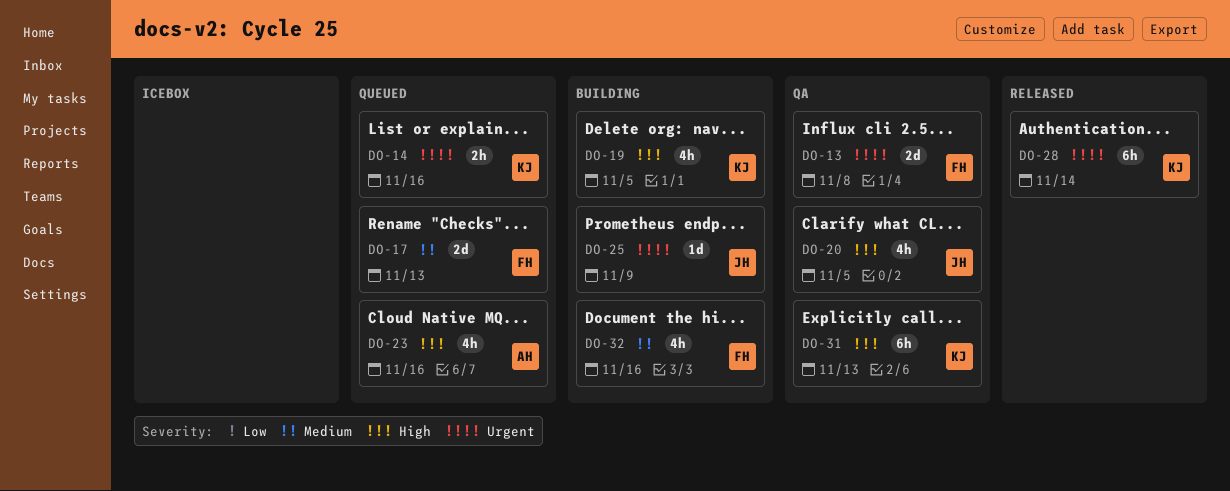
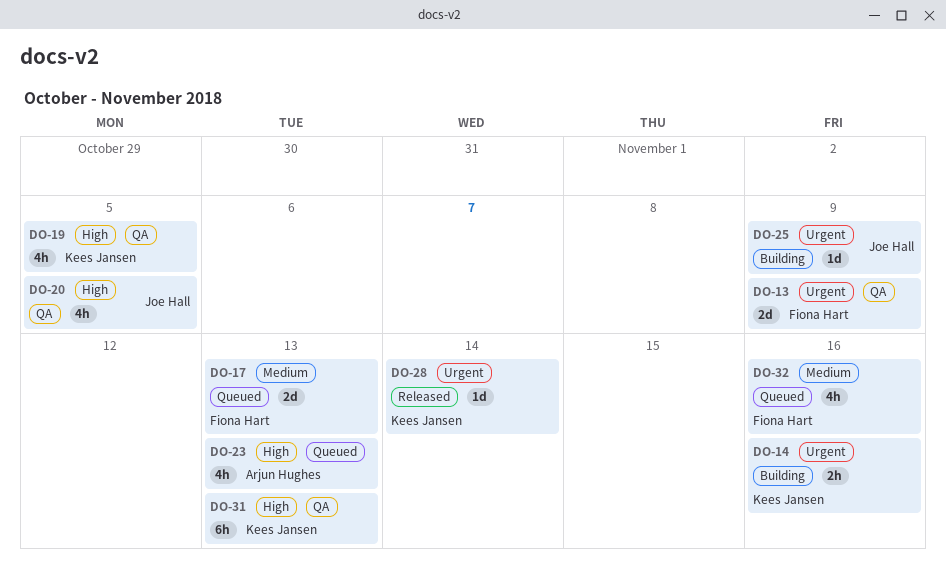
DO-13, due: Nov 8 -> Nov 9
DO-14, status: Queued -> Building
DO-19, status: Building -> QA
DO-23, due: Nov 16 -> Nov 13
DO-28, estimate: 6h -> 1d
DO-32, status: Building -> Queued

